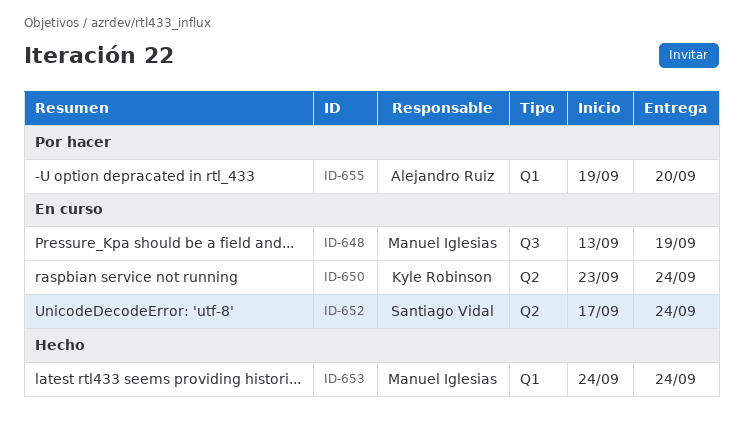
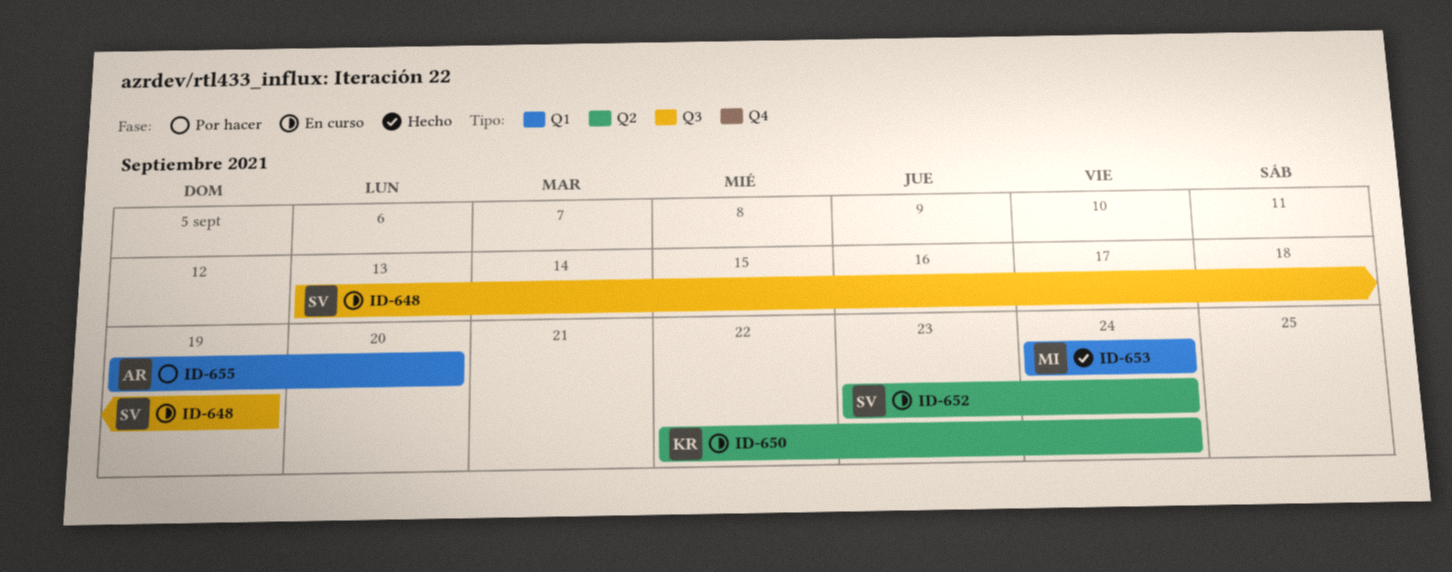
ID-648, owner: Manuel Iglesias -> Santiago Vidal
ID-650, start: Sep 23 -> Sep 22
ID-652, start: Sep 17 -> Sep 23

